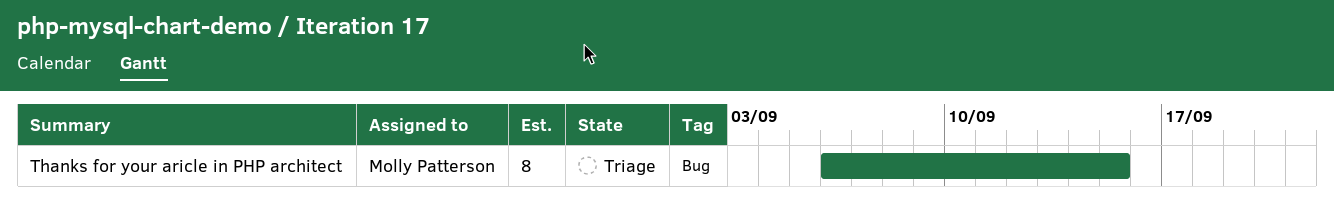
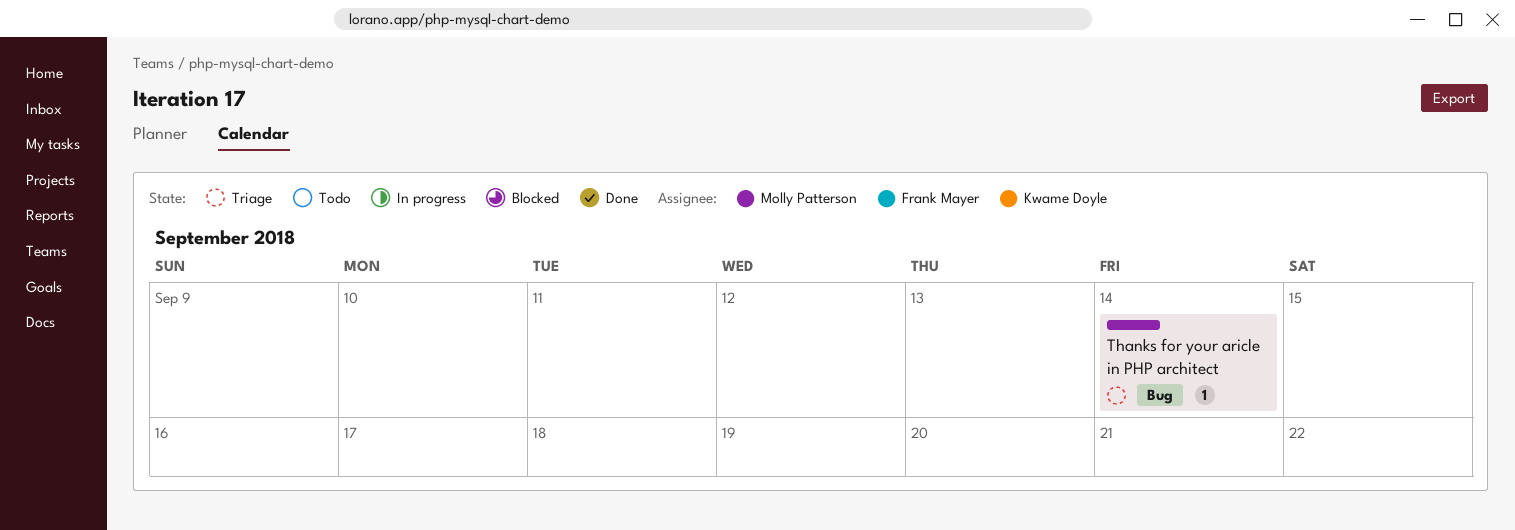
Thanks for your aricle in PHP architect, estimate: 8 -> 1
Thanks for your aricle in PHP architect, due: Sep 15 -> Sep 14

